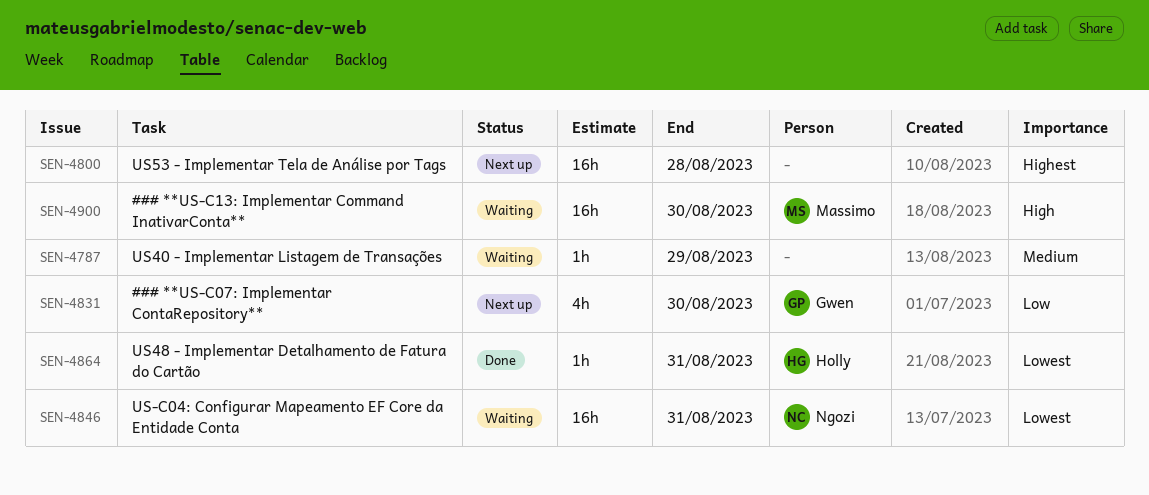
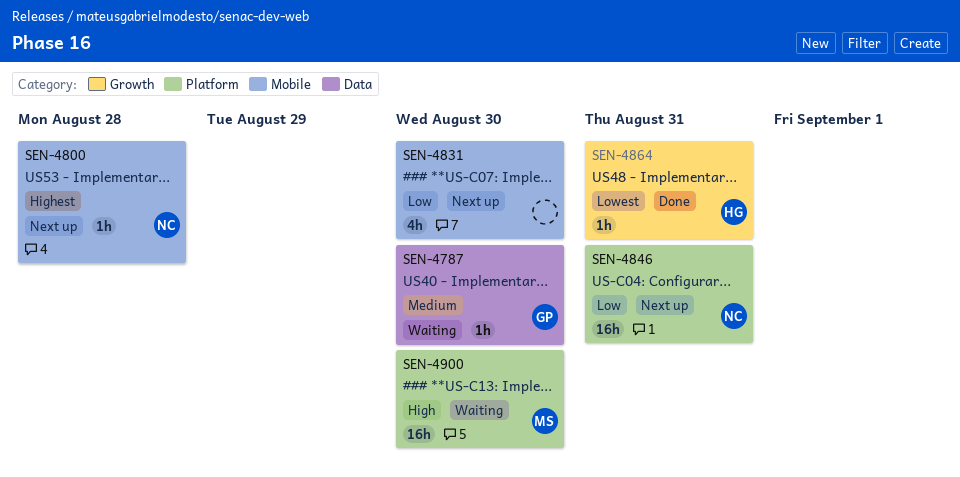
SEN-4787, owner: none -> Gwen
SEN-4787, due: Aug 29 -> Aug 30
SEN-4800, owner: none -> Ngozi
SEN-4800, estimate: 16h -> 1h
SEN-4831, owner: Gwen -> none
SEN-4846, status: Waiting -> Next up
SEN-4846, priority: Lowest -> Low

